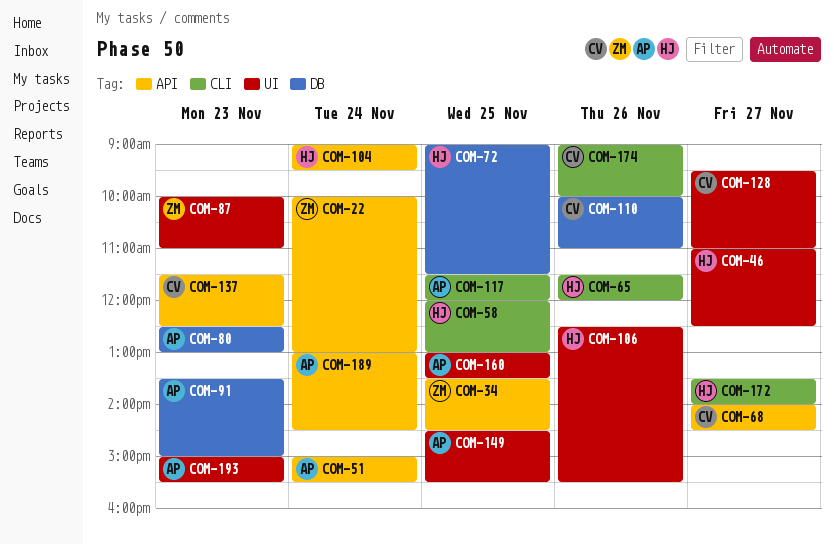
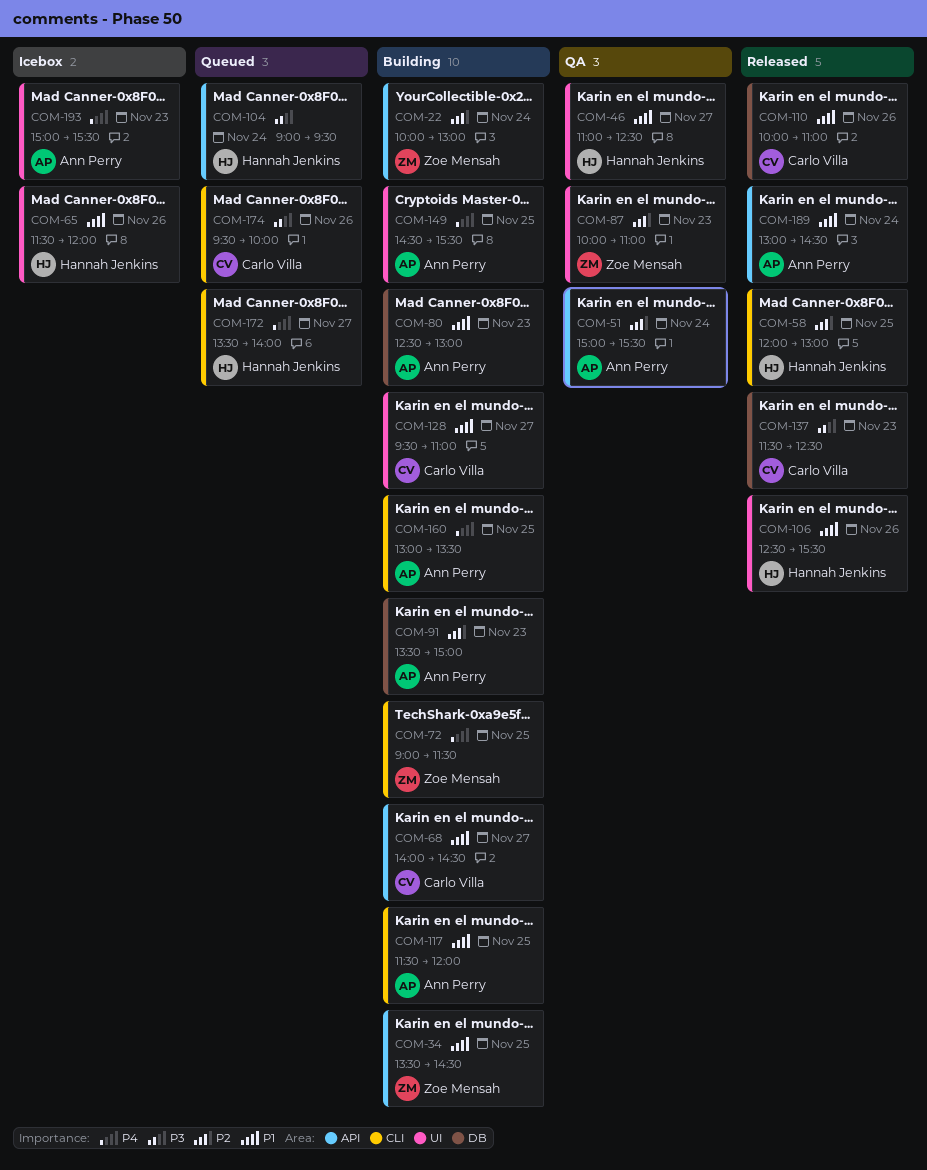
COM-65, label: CLI -> UI
COM-72, owner: Hannah Jenkins -> Zoe Mensah
COM-72, label: DB -> CLI
COM-137, label: API -> DB
COM-160, label: UI -> CLI
COM-174, begins: 09:00 -> 09:30

